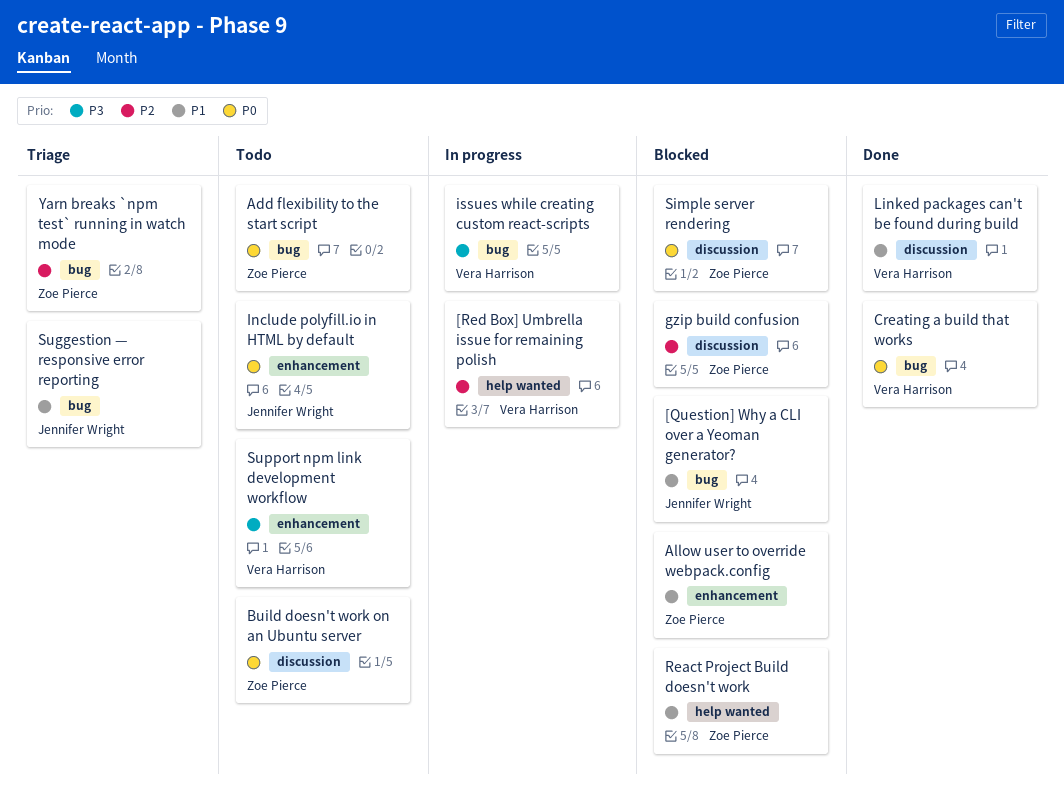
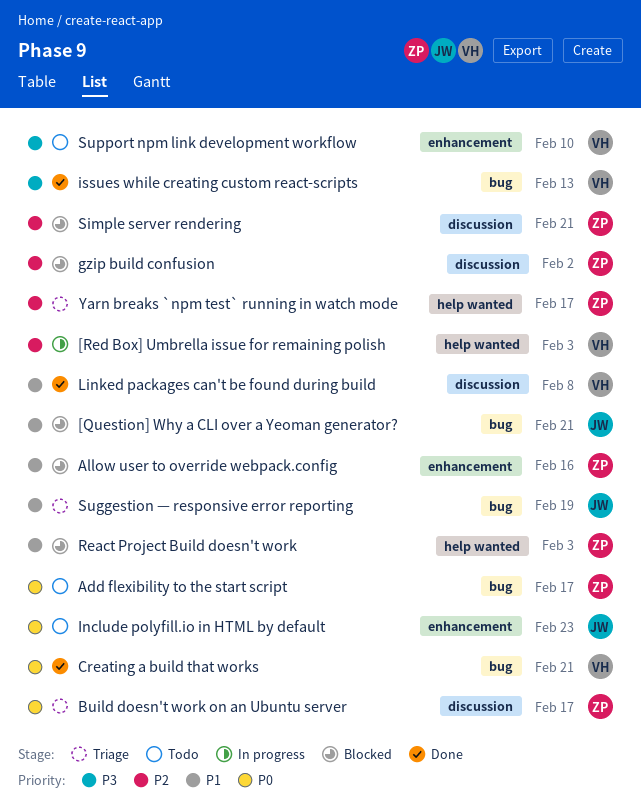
Build doesn't work on an Ubuntu server, status: Todo -> Triage
issues while creating custom react-scripts, status: In progress -> Done
Simple server rendering, priority: P0 -> P2
Yarn breaks `npm test` running in watch mode, label: bug -> help wanted

